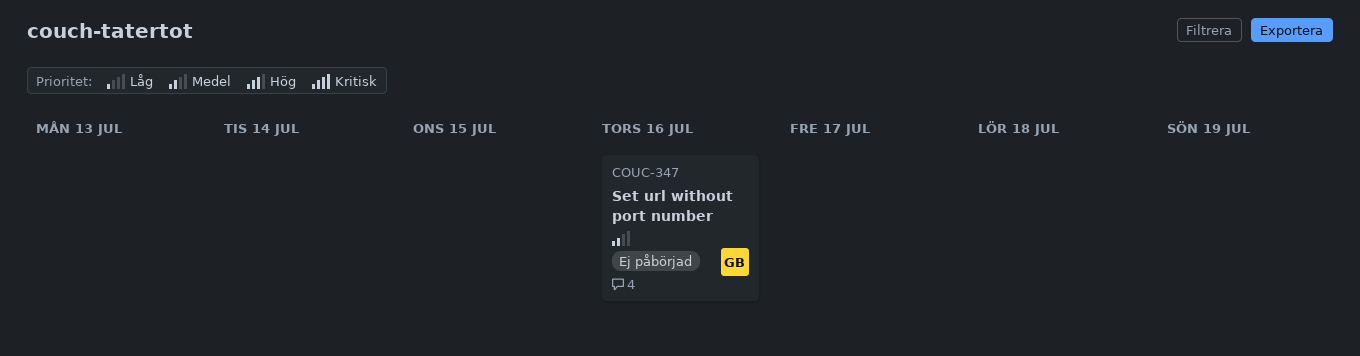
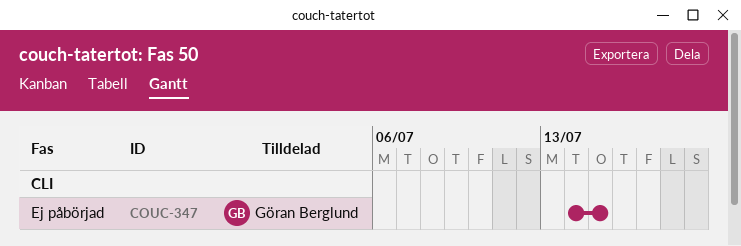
COUC-347, due: Jul 16 -> Jul 15

